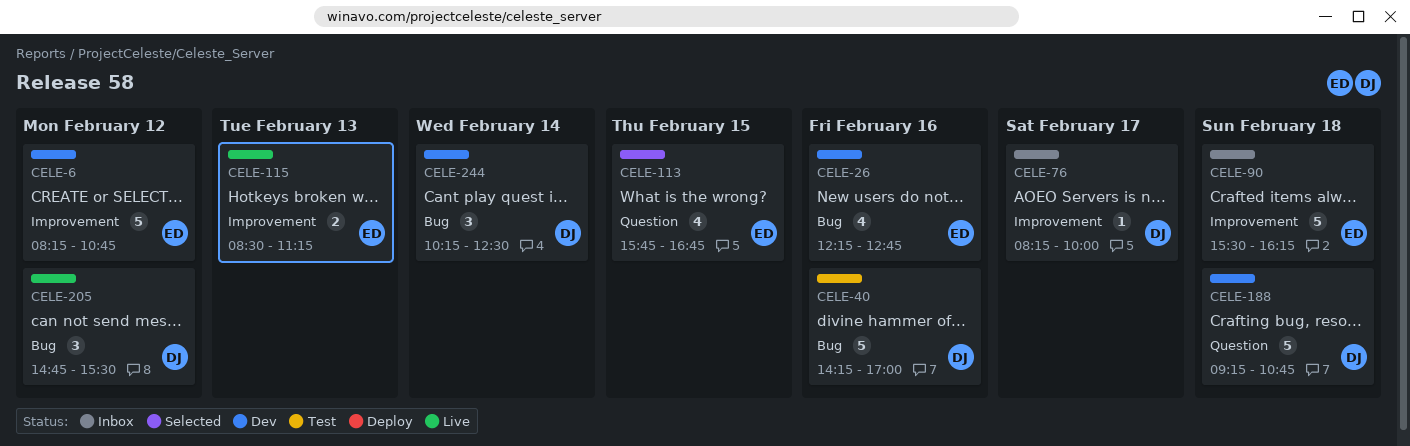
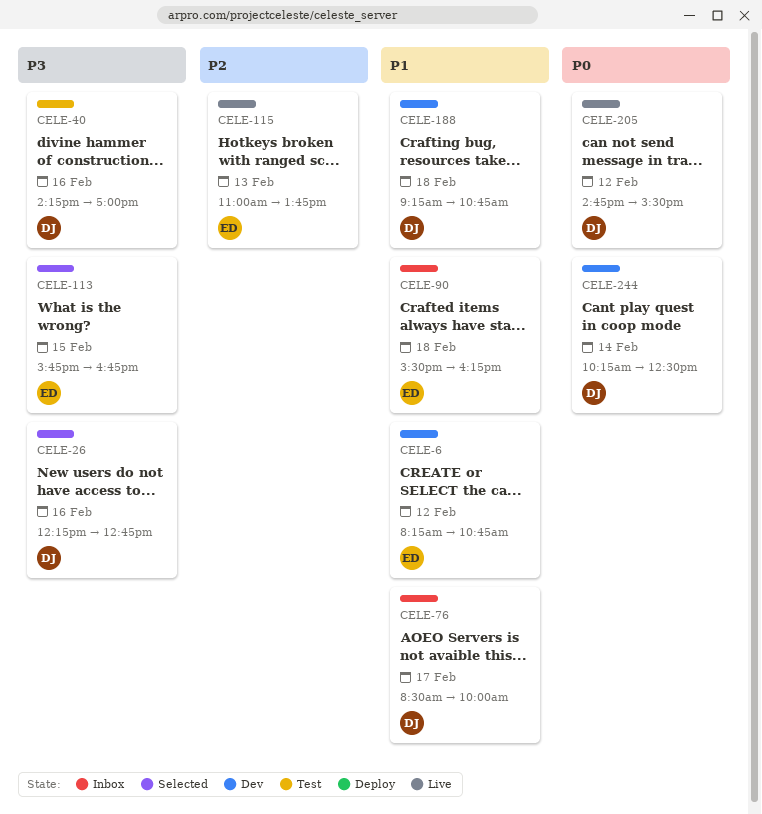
CELE-26, status: Dev -> Selected
CELE-26, owner: ED -> DJ
CELE-76, begins: 08:15 -> 08:30
CELE-115, begins: 08:30 -> 11:00
CELE-115, ends: 11:15 -> 13:45

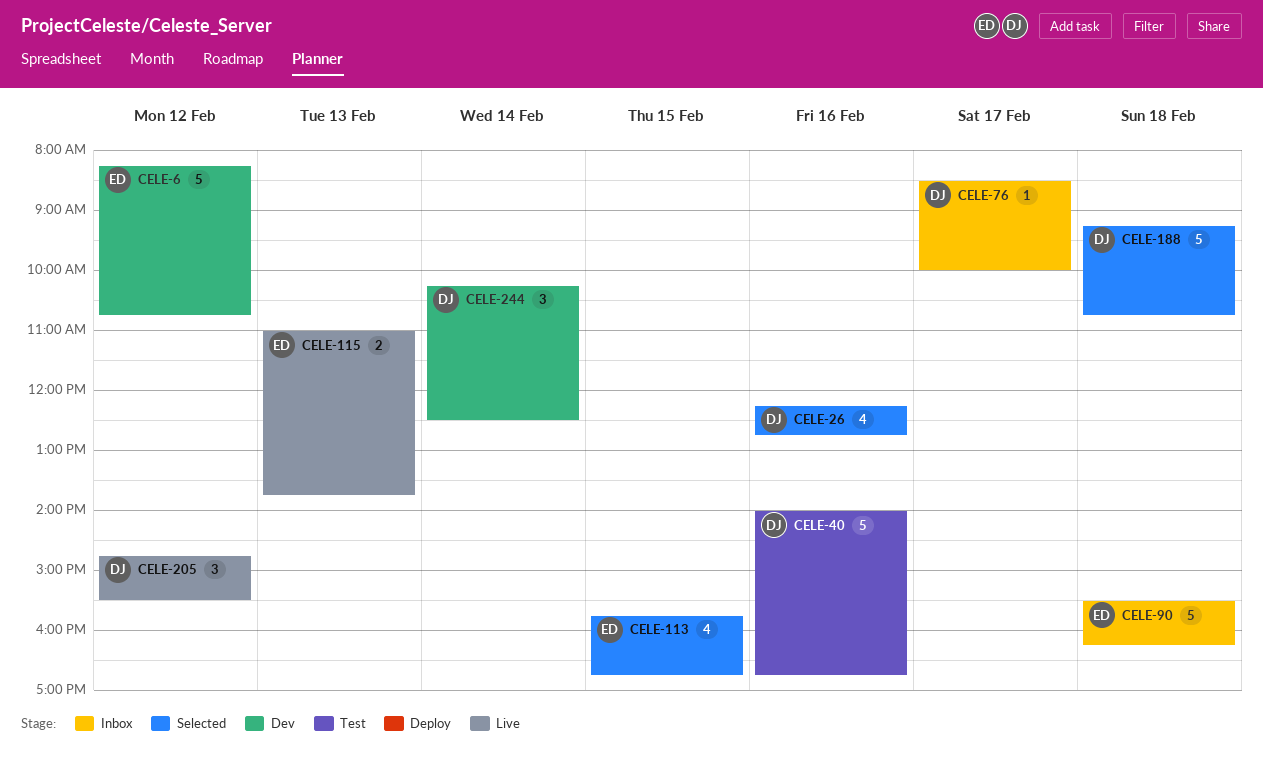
CELE-40, begins: 14:15 -> 14:00
CELE-40, ends: 17:00 -> 16:45
CELE-188, status: Dev -> Selected

